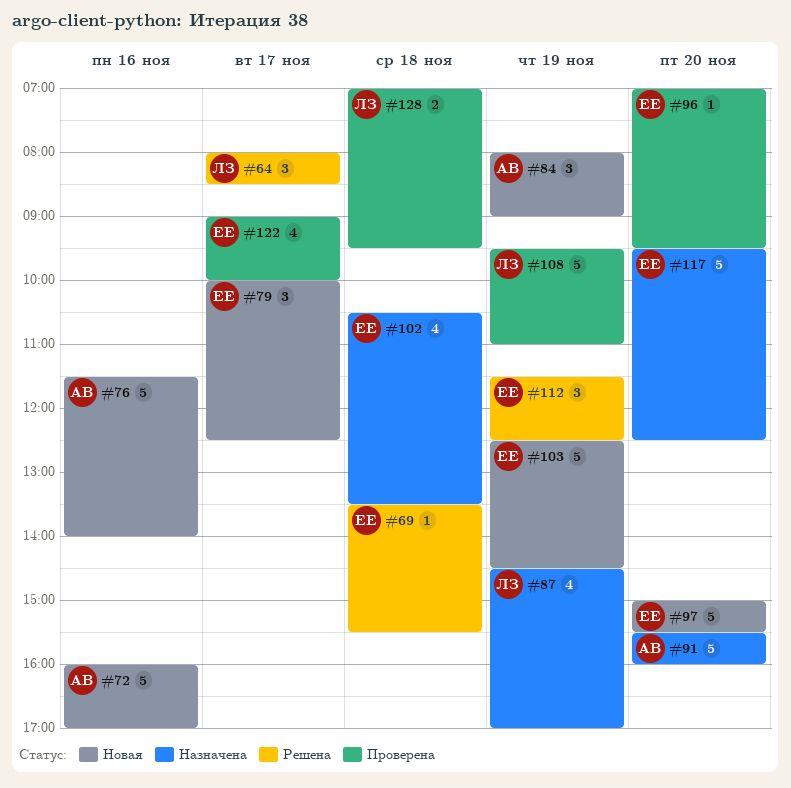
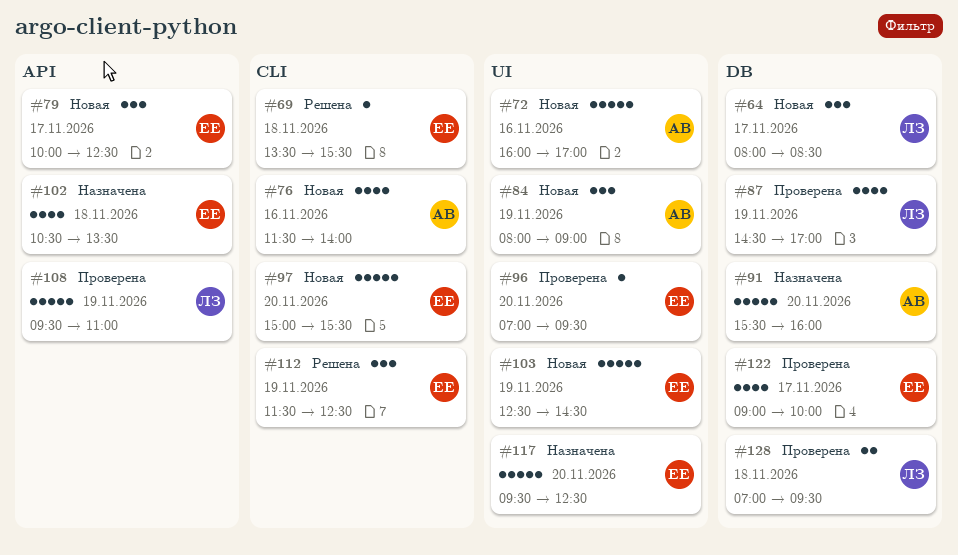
#64, status: Решена -> Новая
#76, estimate: 5 -> 4
#87, status: Назначена -> Проверена

